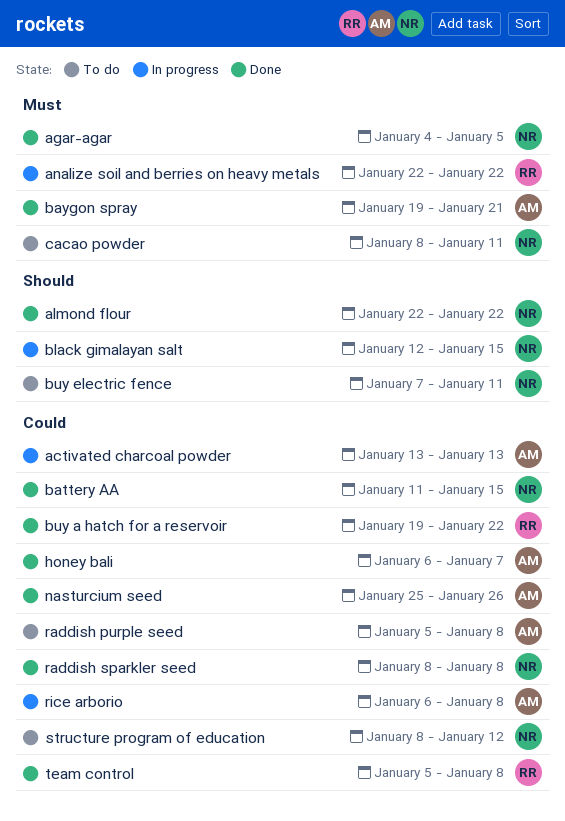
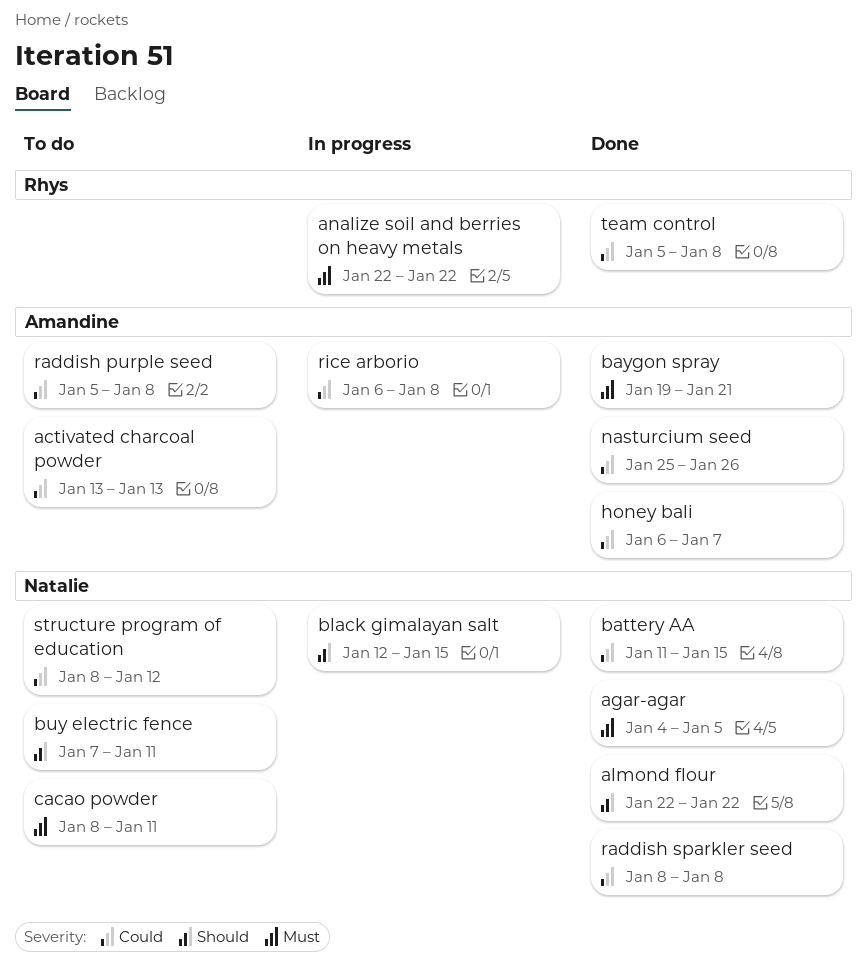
activated charcoal powder, status: In progress -> To do
buy a hatch for a reservoir: present -> none

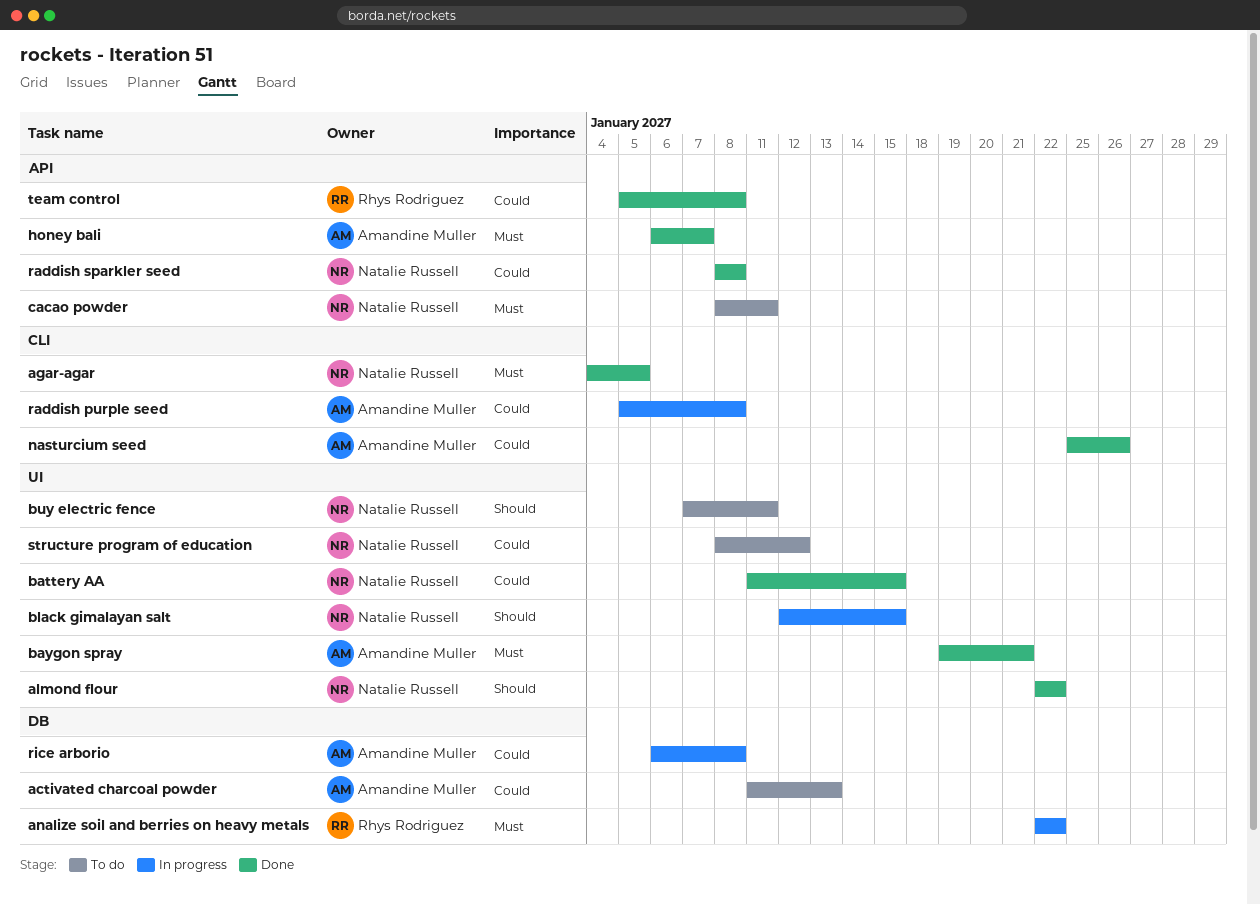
activated charcoal powder, start: Jan 13 -> Jan 11
honey bali, priority: Could -> Must
raddish purple seed, status: To do -> In progress

